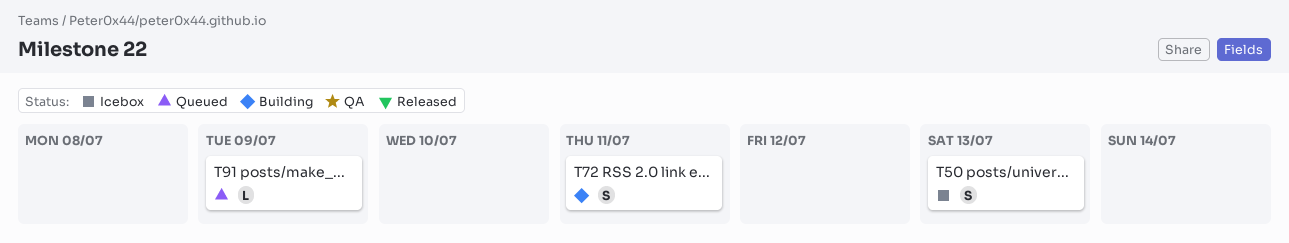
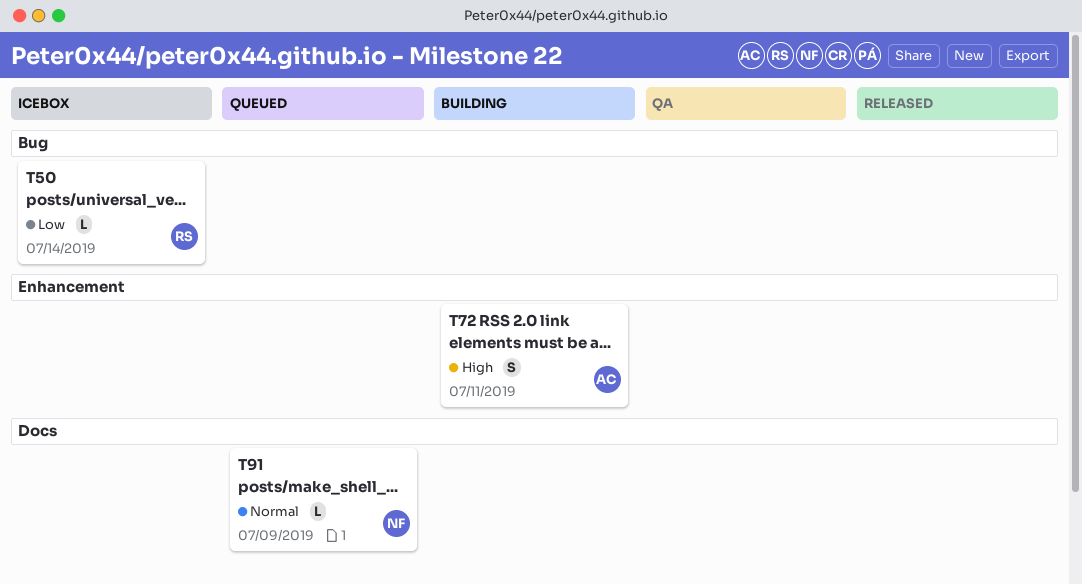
T50, estimate: S -> L
T50, due: Jul 13 -> Jul 14

